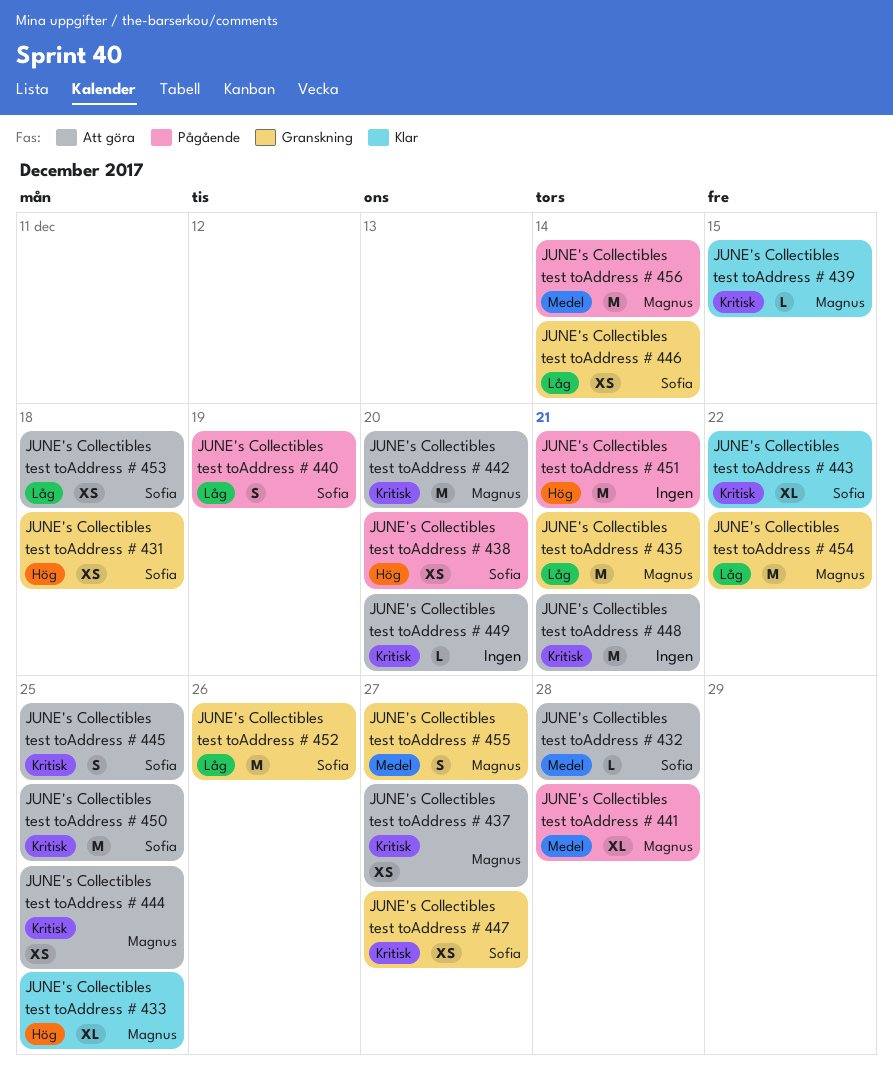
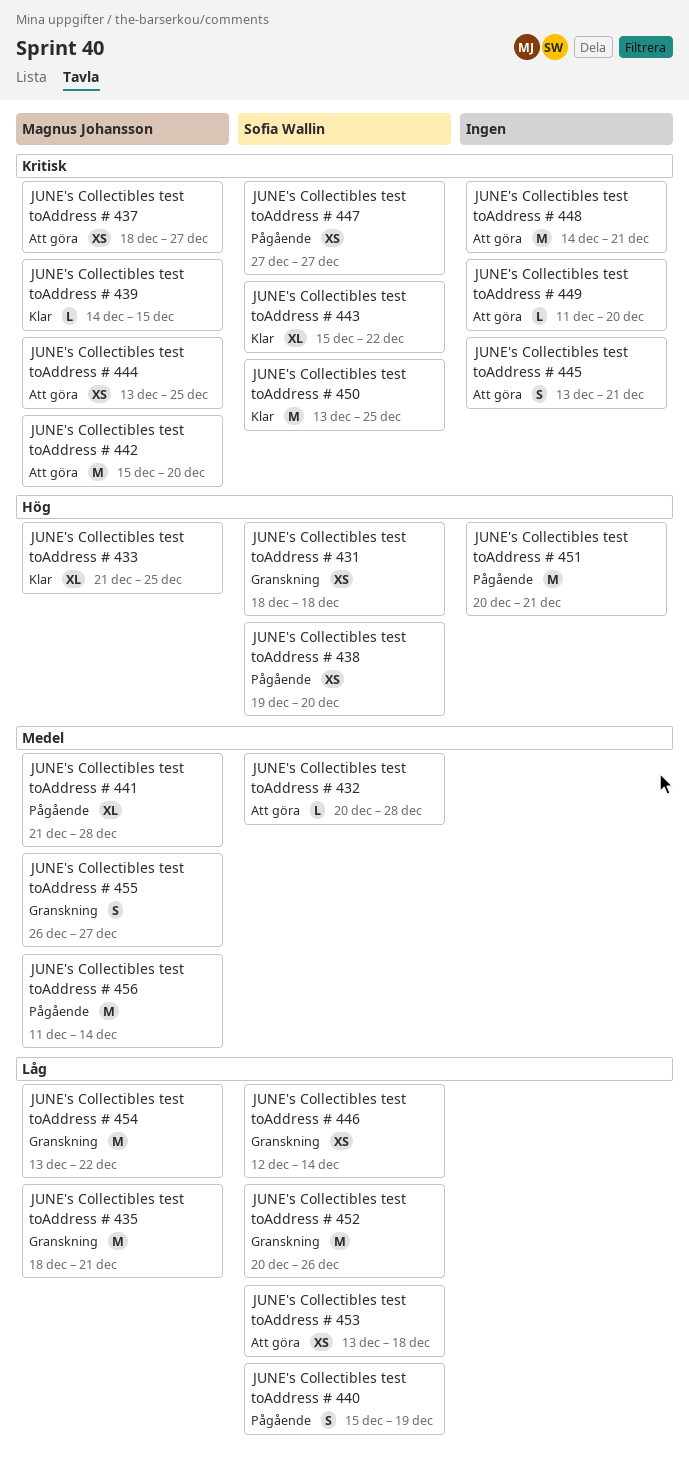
JUNE's Collectibles test toAddress # 445, owner: Sofia Wallin -> none
JUNE's Collectibles test toAddress # 445, due: Dec 25 -> Dec 21
JUNE's Collectibles test toAddress # 447, status: Granskning -> Pågående
JUNE's Collectibles test toAddress # 450, status: Att göra -> Klar

